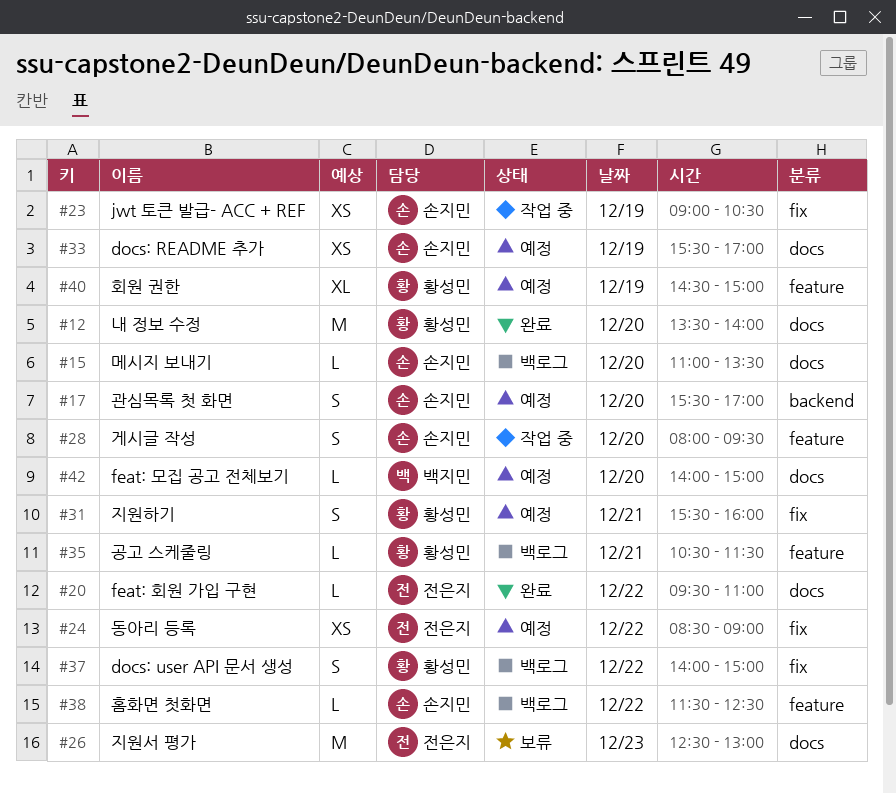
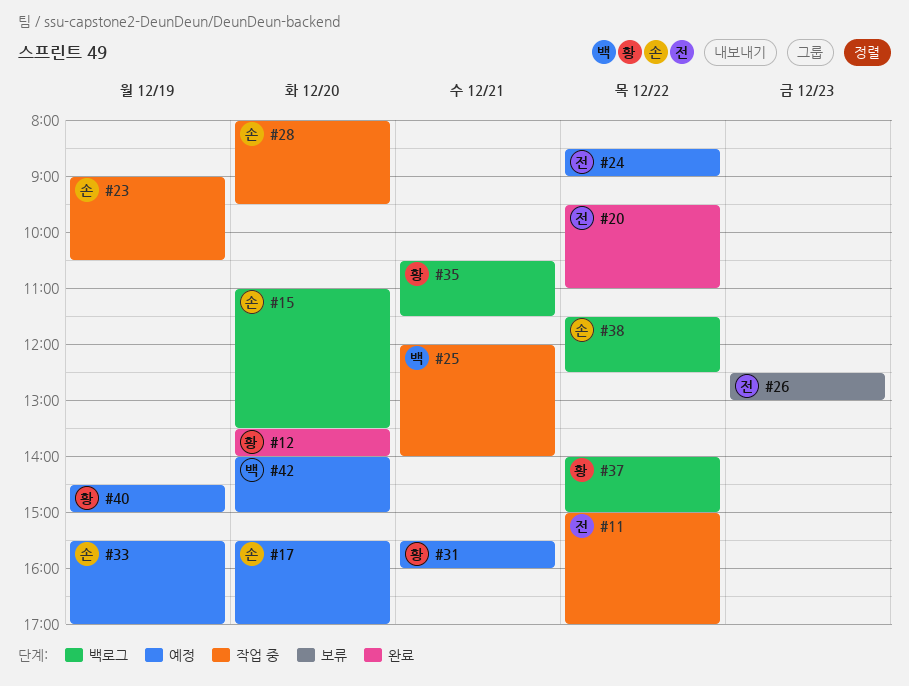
#11: none -> present
#25: none -> present

